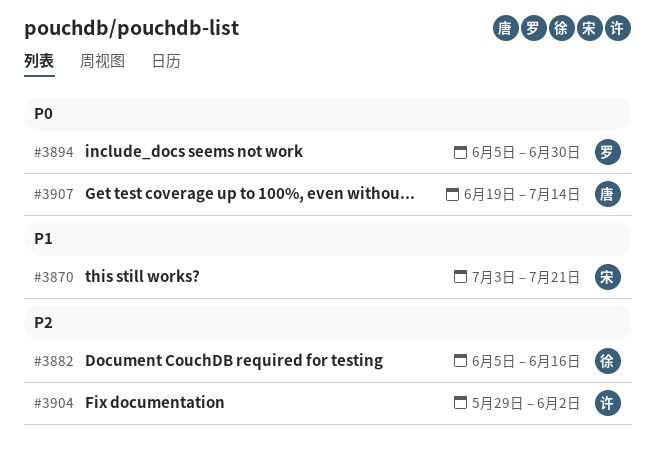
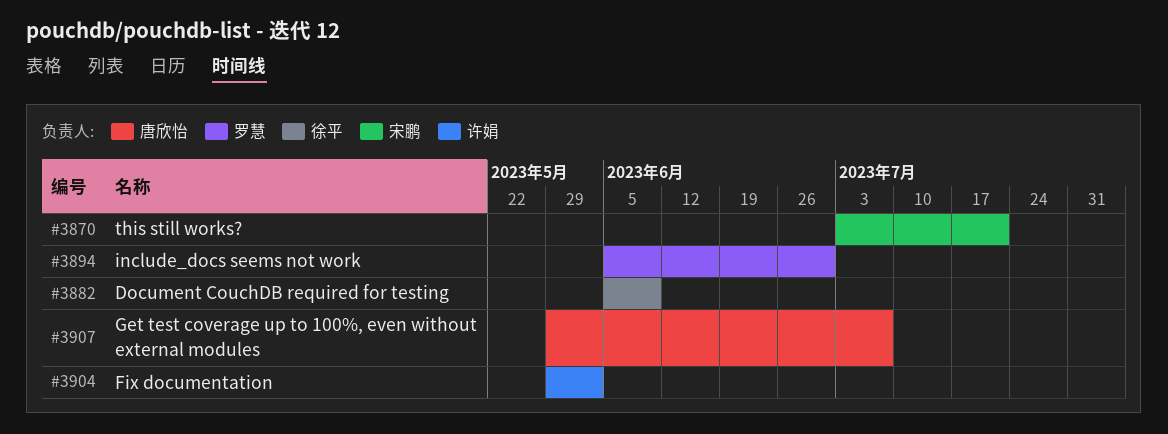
#3882, due: Jun 16 -> Jun 9
#3907, start: Jun 19 -> May 29
#3907, due: Jul 14 -> Jul 7

